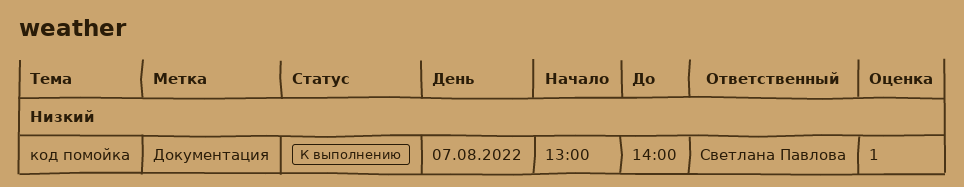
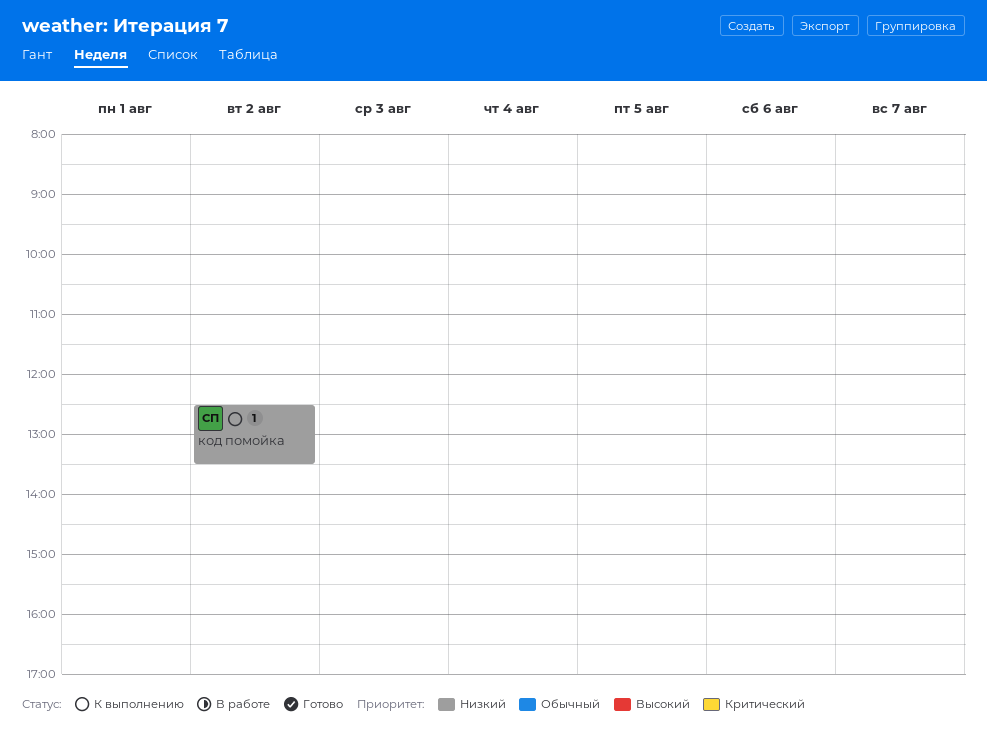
код помойка, day: Aug 7 -> Aug 2
код помойка, begins: 13:00 -> 12:30
код помойка, ends: 14:00 -> 13:30

